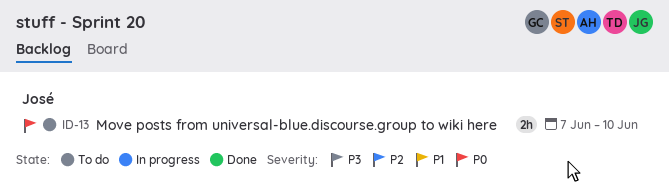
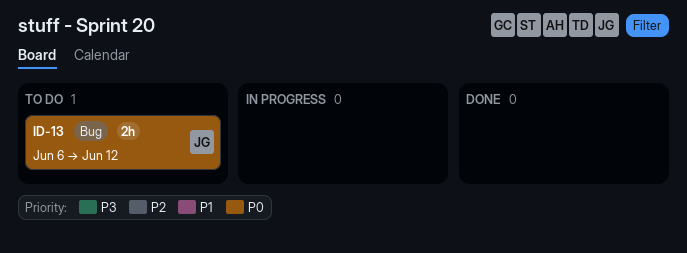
ID-13, start: Jun 7 -> Jun 6
ID-13, due: Jun 10 -> Jun 12

